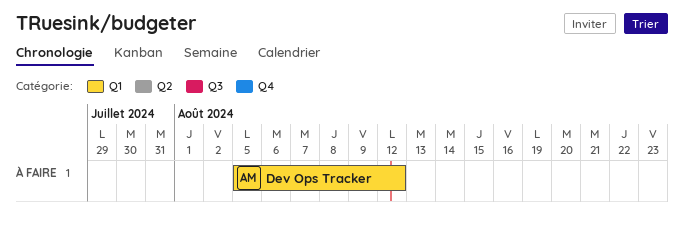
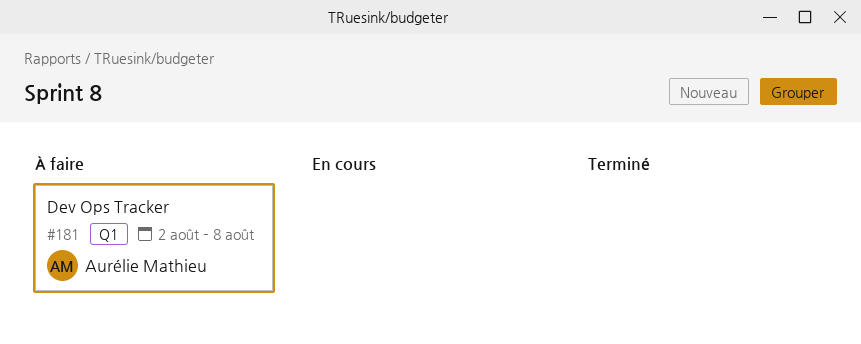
Dev Ops Tracker, start: Aug 5 -> Aug 2
Dev Ops Tracker, due: Aug 12 -> Aug 8

